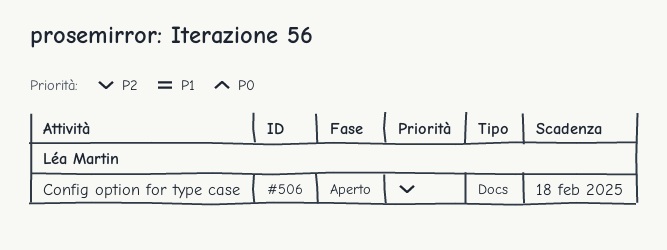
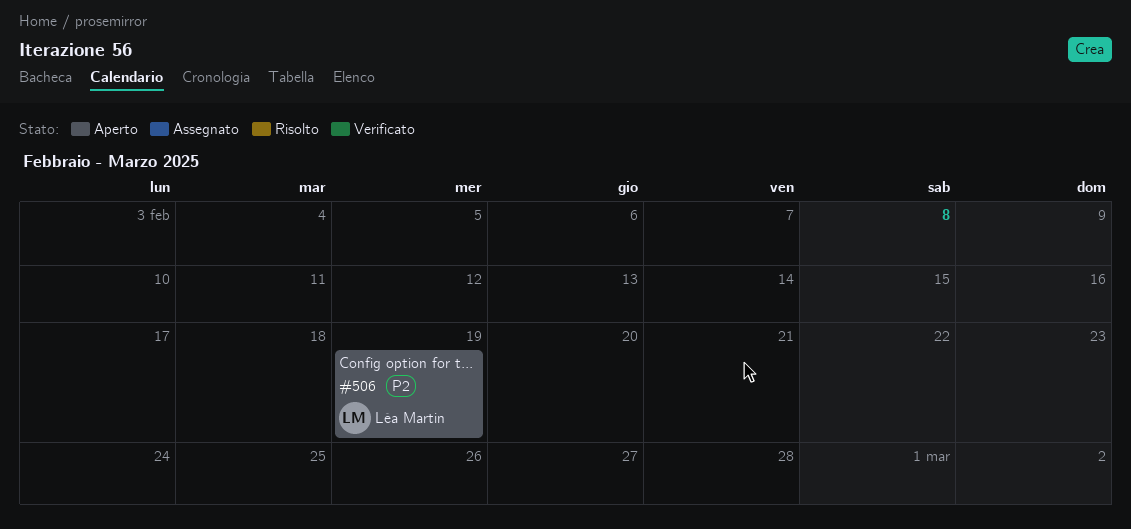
#506, due: Feb 18 -> Feb 19

